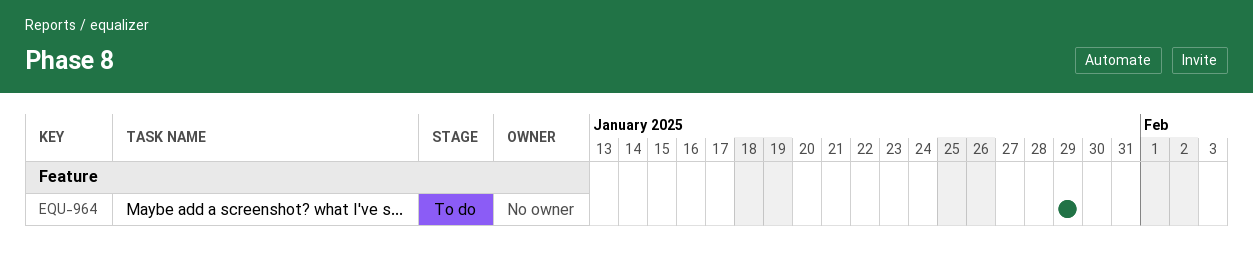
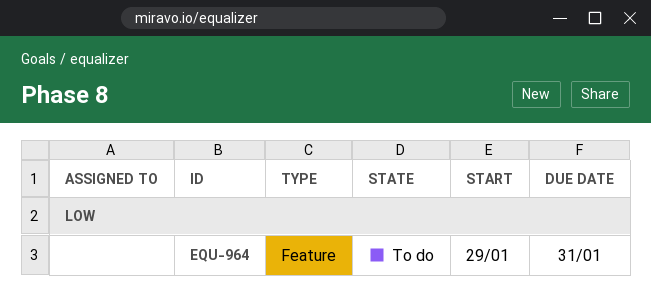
EQU-964, due: Jan 29 -> Jan 31

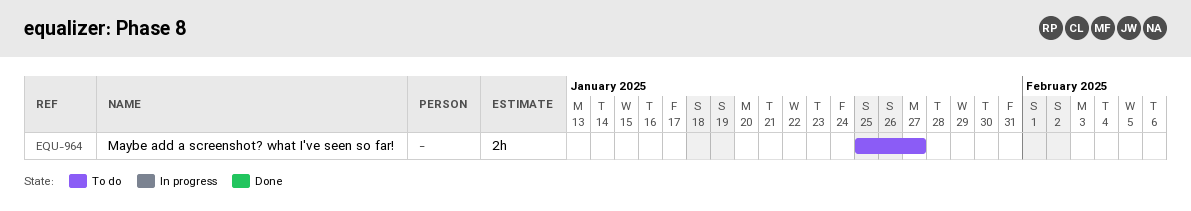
EQU-964, start: Jan 29 -> Jan 25
EQU-964, due: Jan 31 -> Jan 27

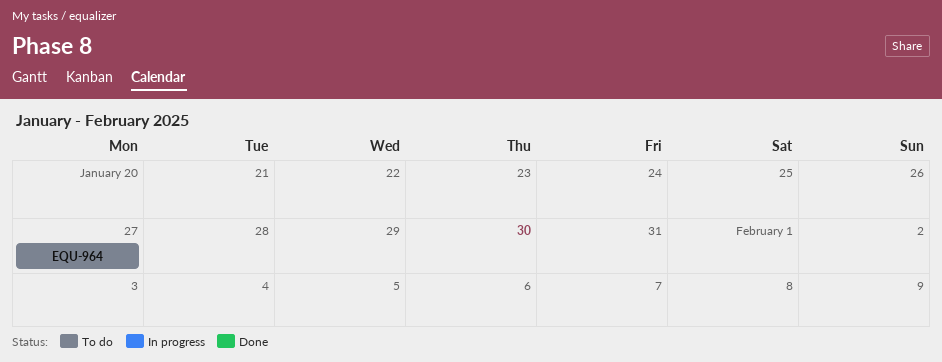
EQU-964, start: Jan 25 -> Jan 27

